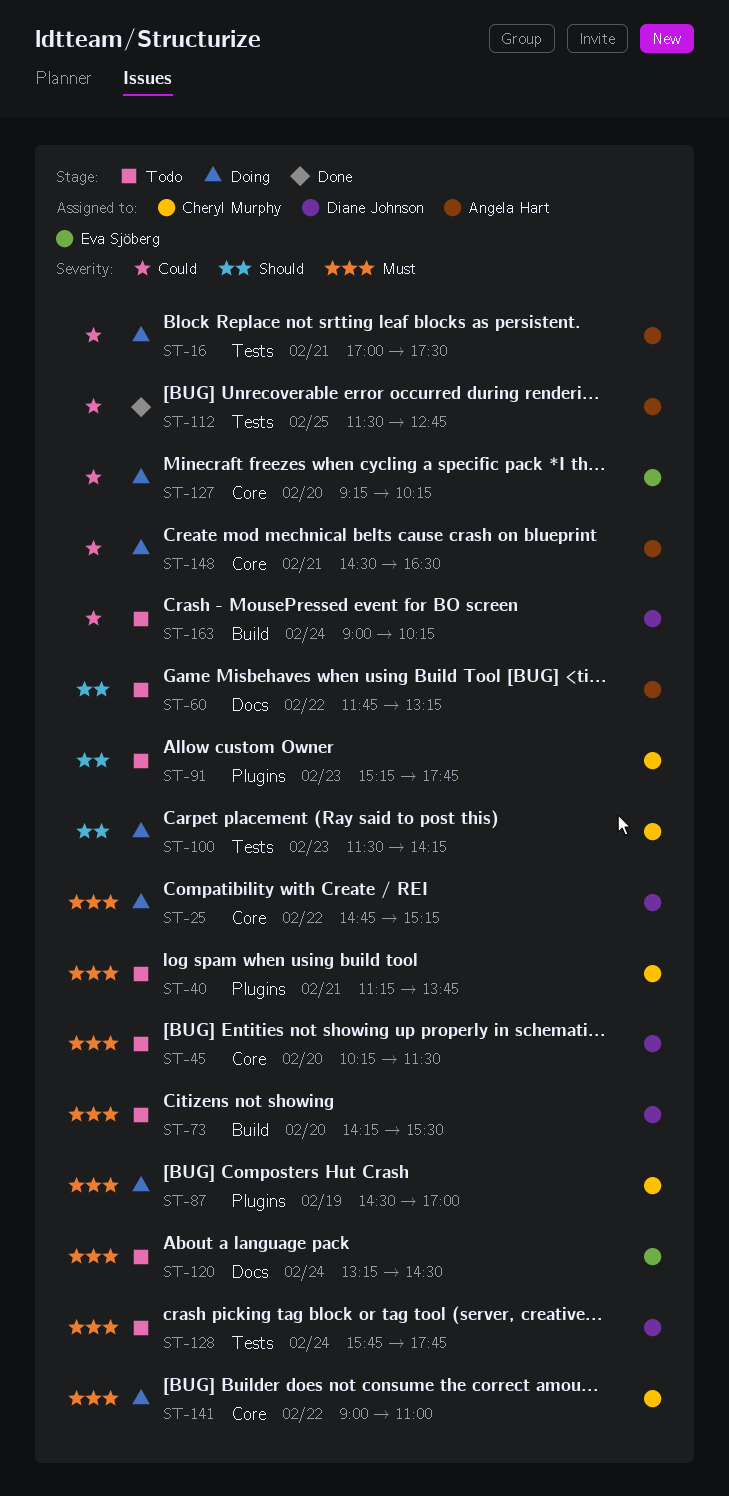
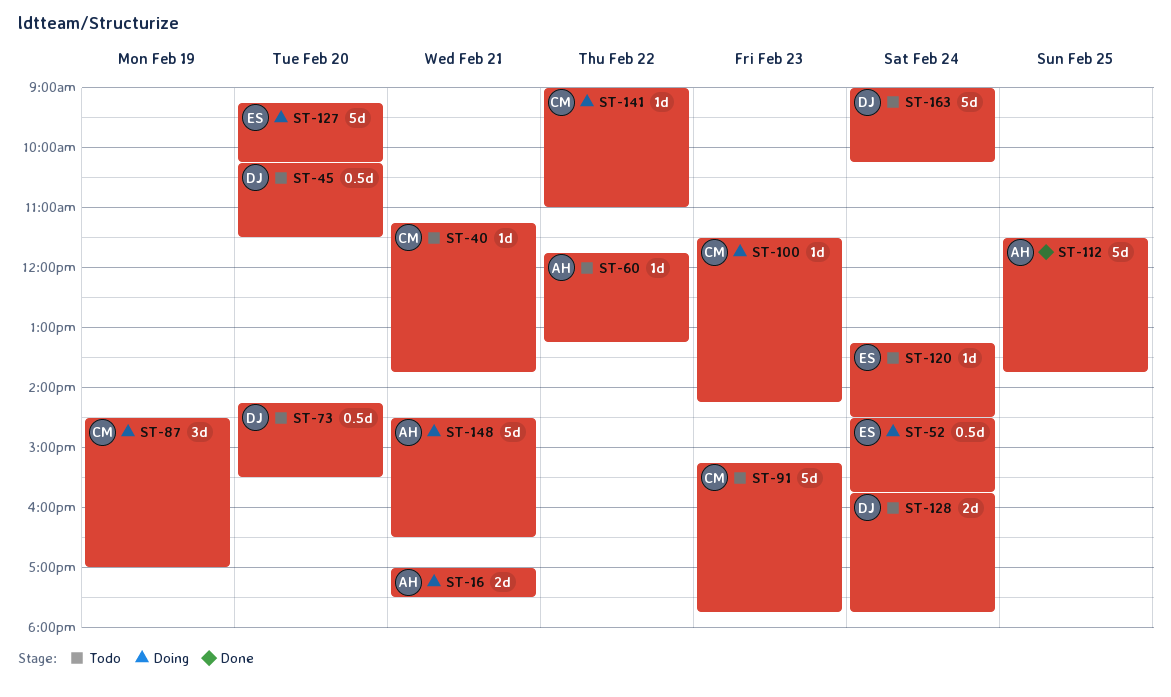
ST-25: present -> none
ST-52: none -> present
ST-112, ends: 12:45 -> 13:45

